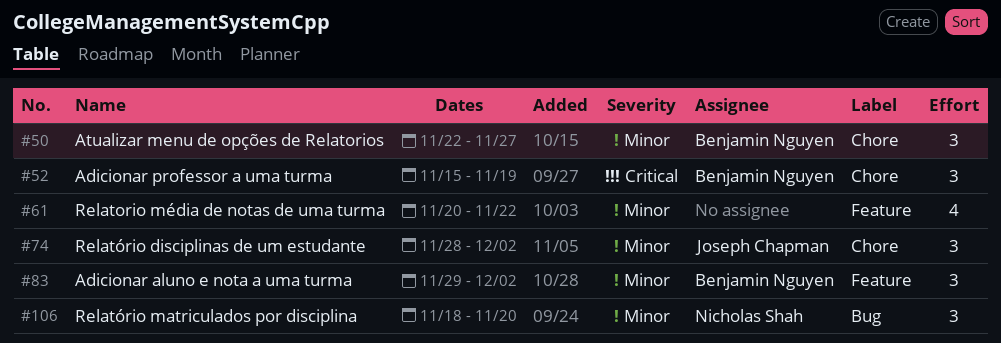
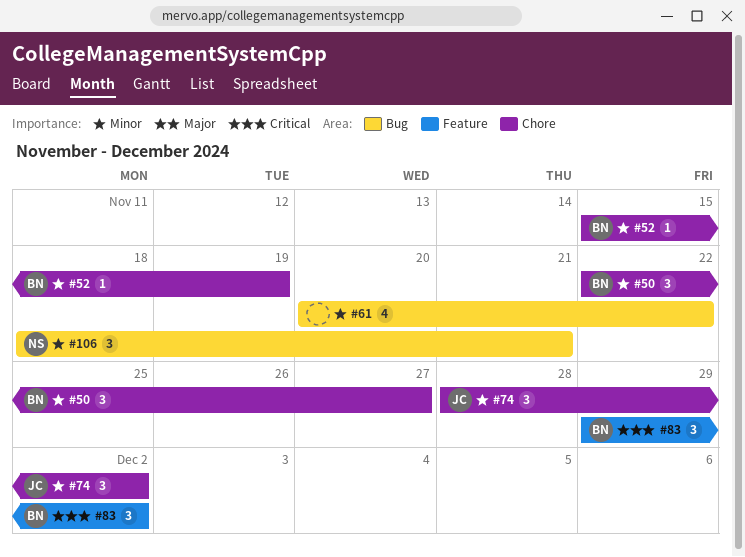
#52, priority: Critical -> Minor
#52, estimate: 3 -> 1
#61, label: Feature -> Bug
#83, priority: Minor -> Critical
#106, due: Nov 20 -> Nov 21

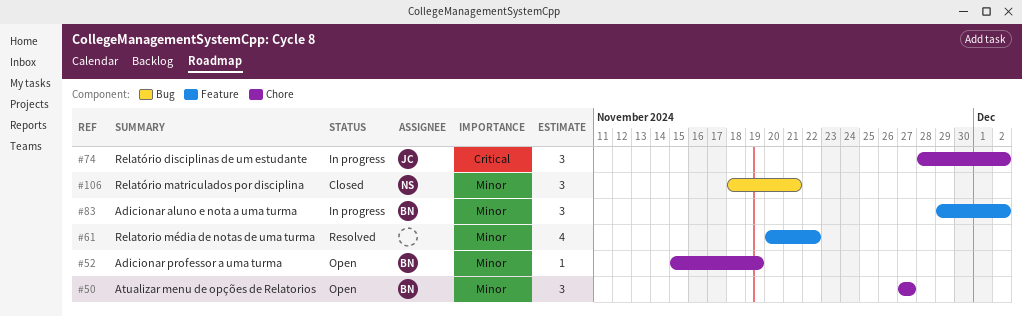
#50, start: Nov 22 -> Nov 27
#61, label: Bug -> Feature
#74, priority: Minor -> Critical
#83, priority: Critical -> Minor

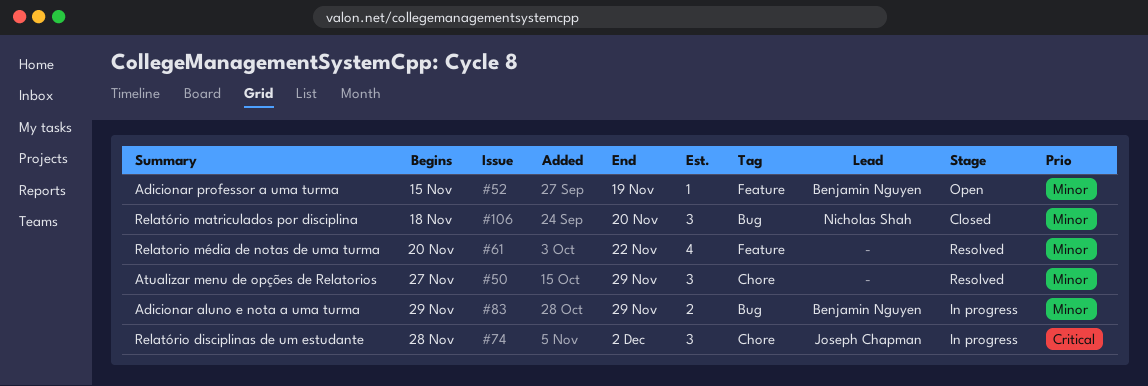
#50, status: Open -> Resolved
#50, owner: Benjamin Nguyen -> none
#50, due: Nov 27 -> Nov 29
#52, label: Chore -> Feature
#83, label: Feature -> Bug
#83, estimate: 3 -> 2
#83, due: Dec 2 -> Nov 29
#106, due: Nov 21 -> Nov 20

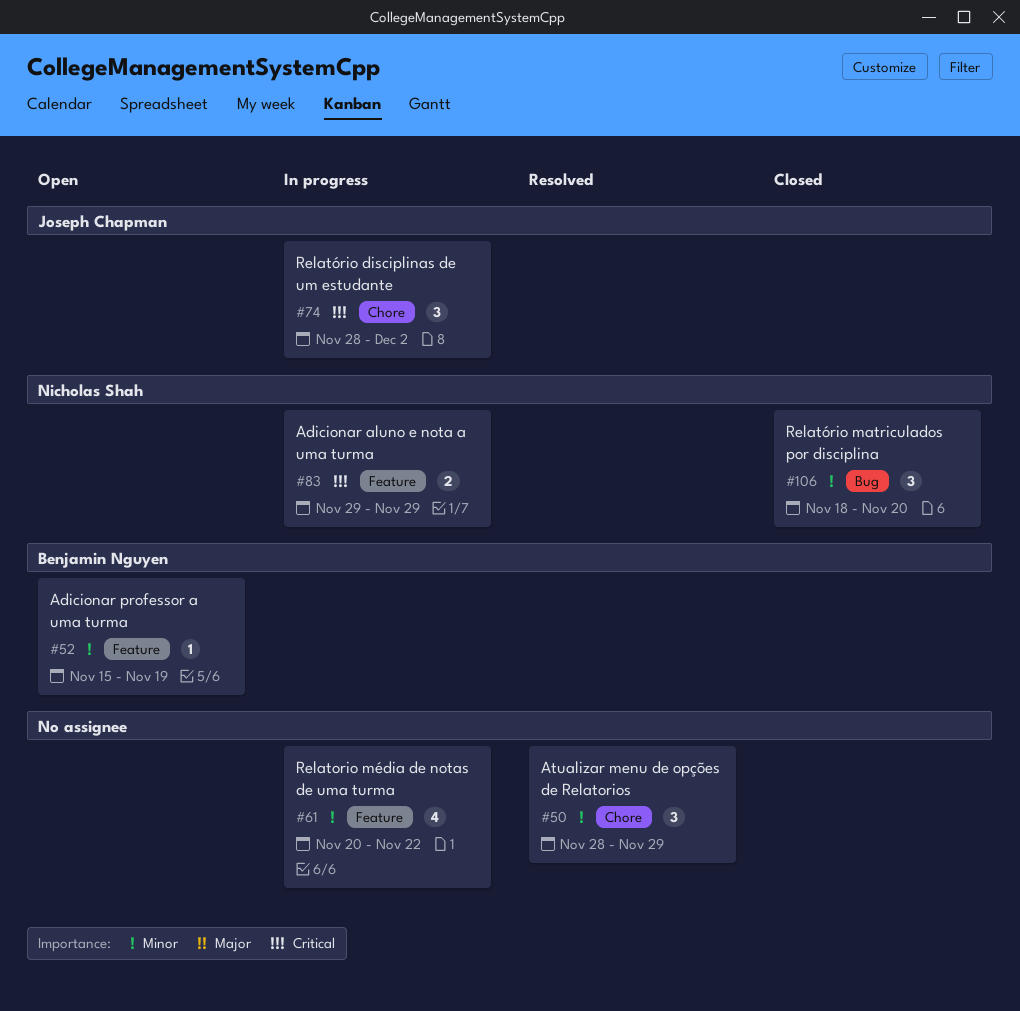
#50, start: Nov 27 -> Nov 28
#61, status: Resolved -> In progress
#83, owner: Benjamin Nguyen -> Nicholas Shah
#83, priority: Minor -> Critical
#83, label: Bug -> Feature

